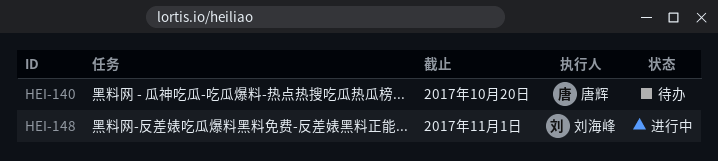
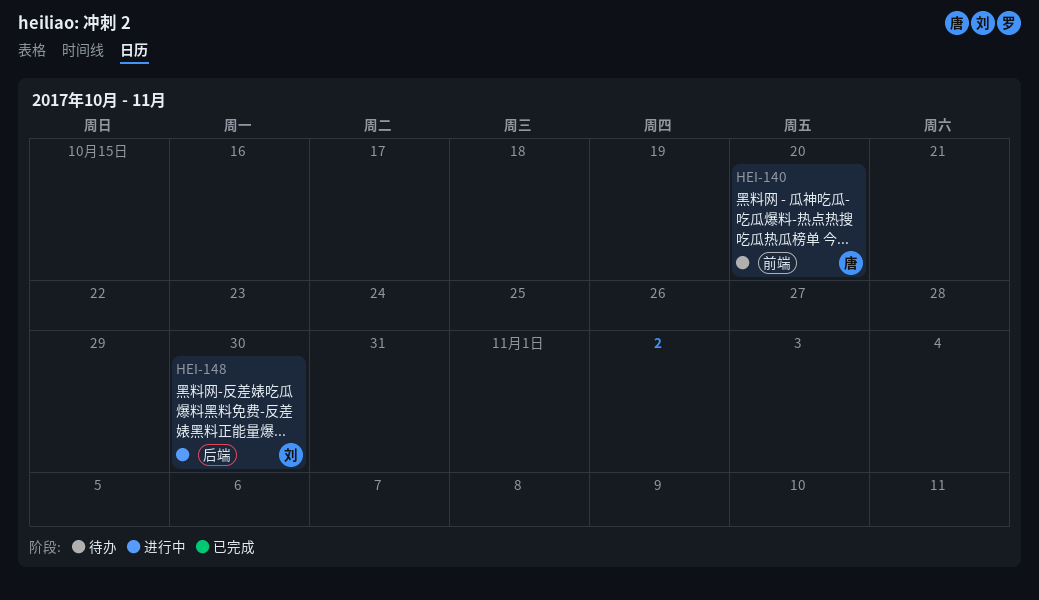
HEI-148, due: Nov 1 -> Oct 30

